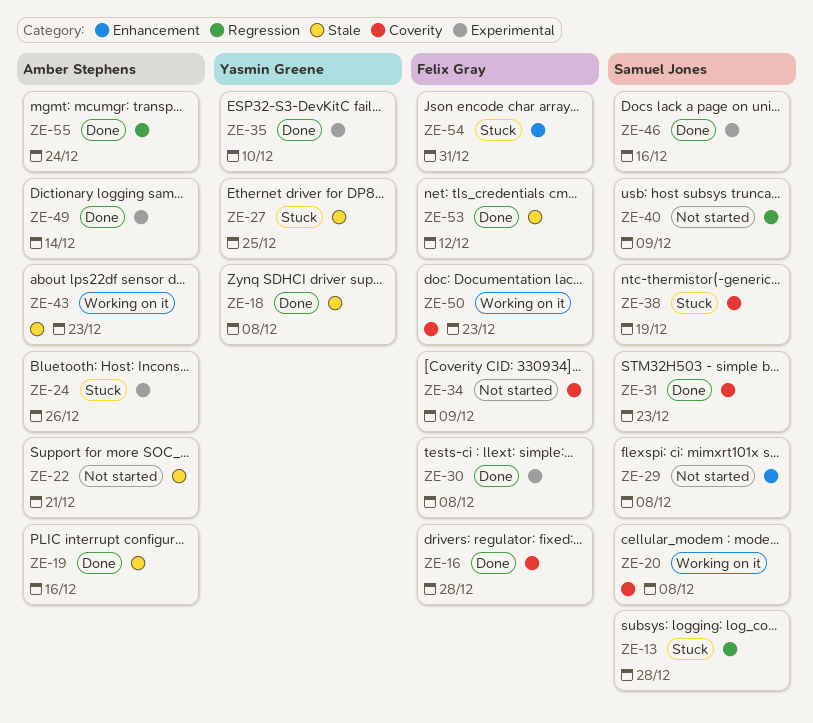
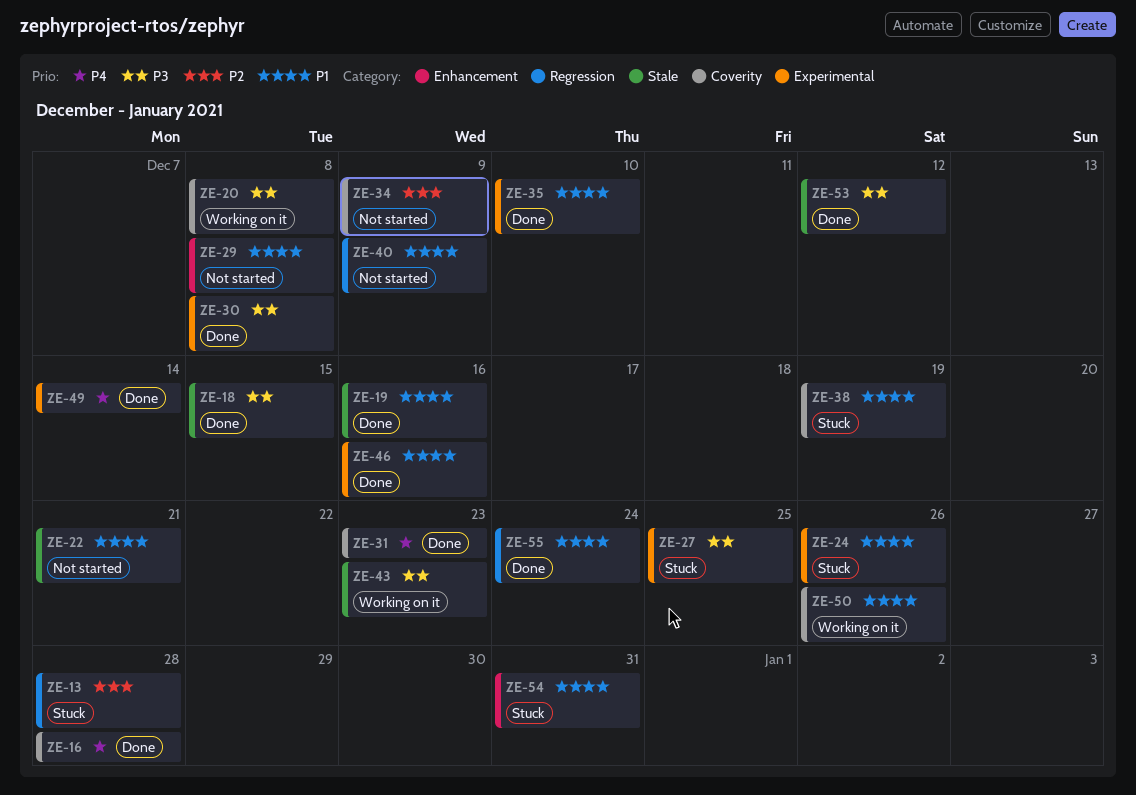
ZE-18, due: Dec 8 -> Dec 15
ZE-27, label: Stale -> Experimental
ZE-50, due: Dec 23 -> Dec 26

